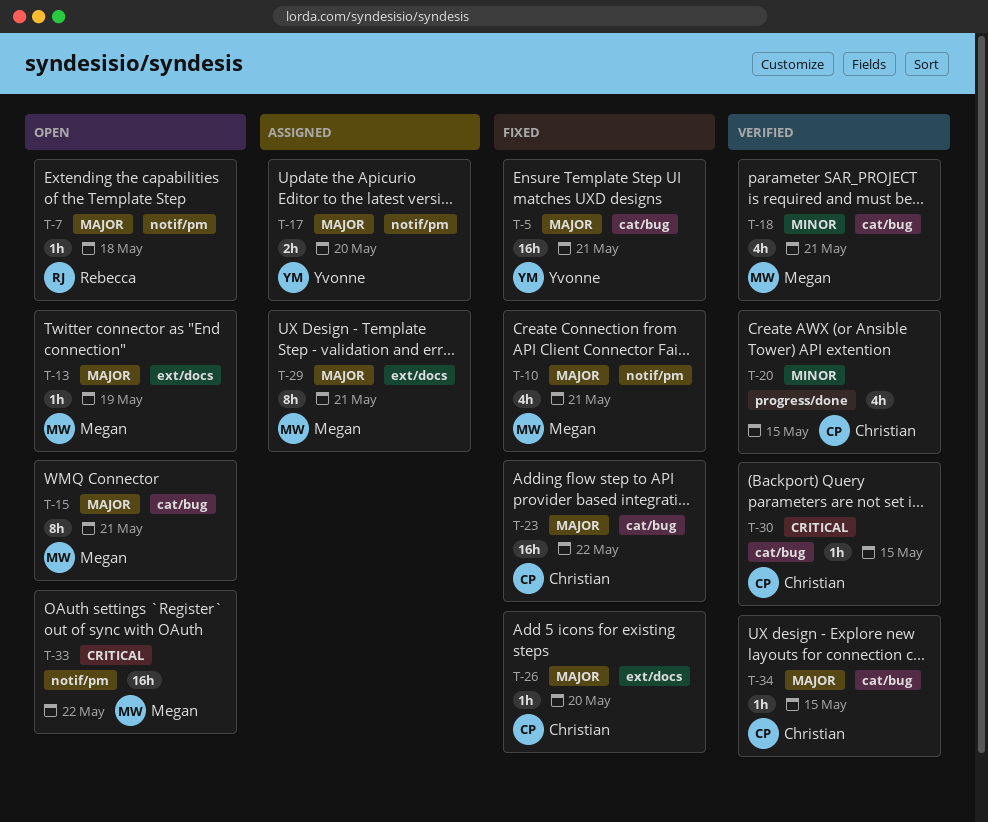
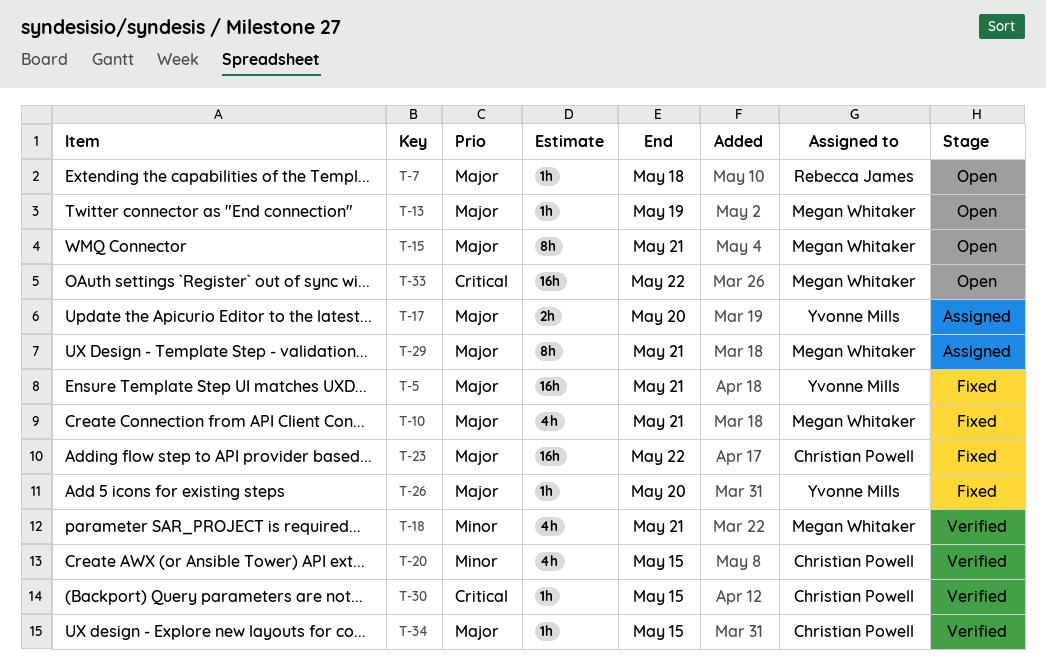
T-26, owner: Christian Powell -> Yvonne Mills

